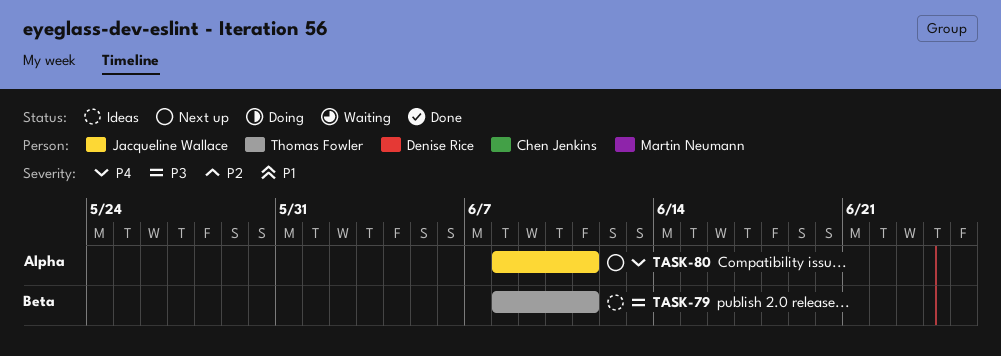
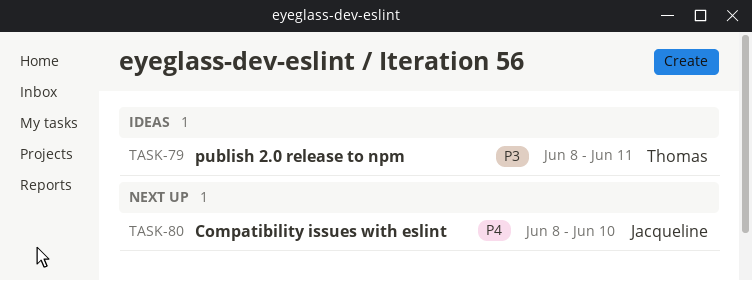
TASK-80, due: Jun 11 -> Jun 10

